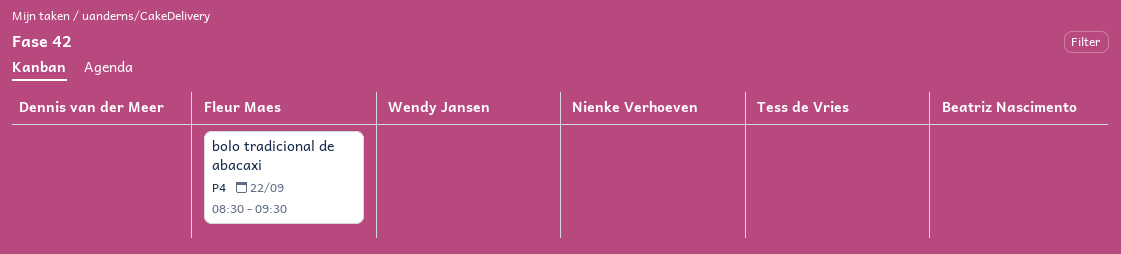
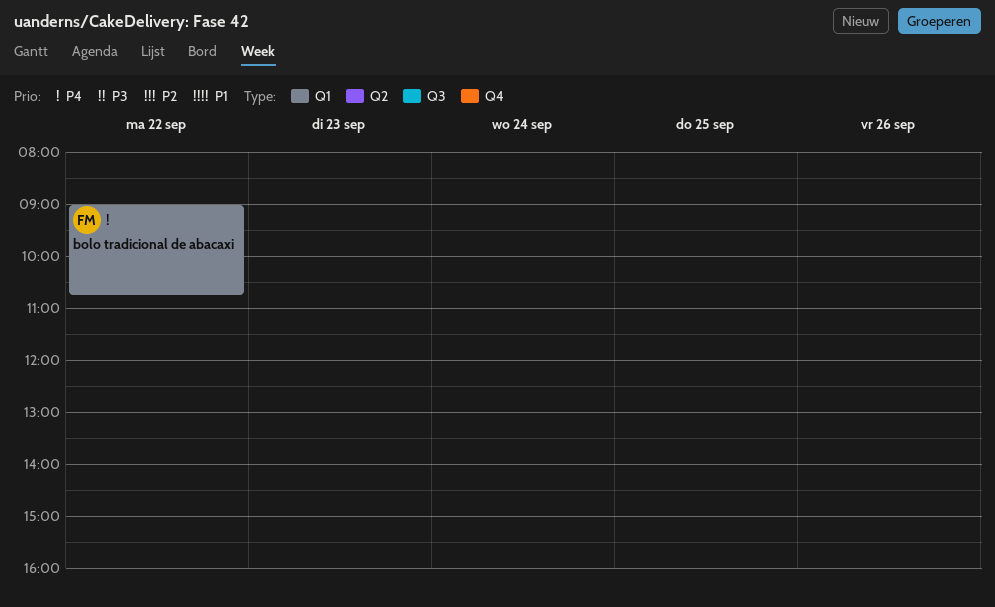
bolo tradicional de abacaxi, begins: 08:30 -> 09:00
bolo tradicional de abacaxi, ends: 09:30 -> 10:45

